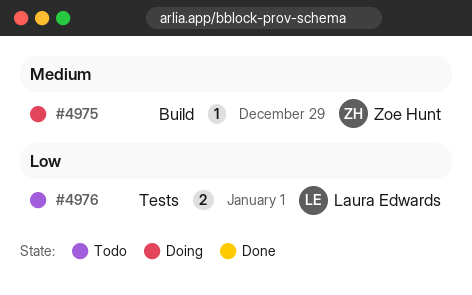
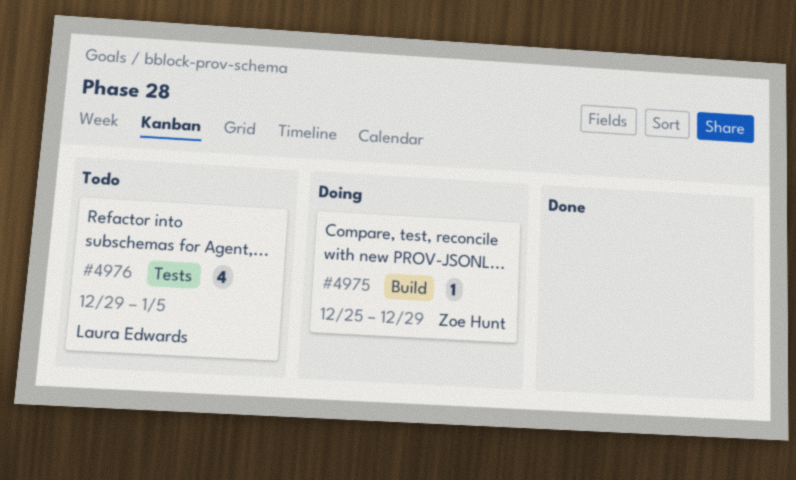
#4976, estimate: 2 -> 4
#4976, due: Jan 1 -> Jan 5

